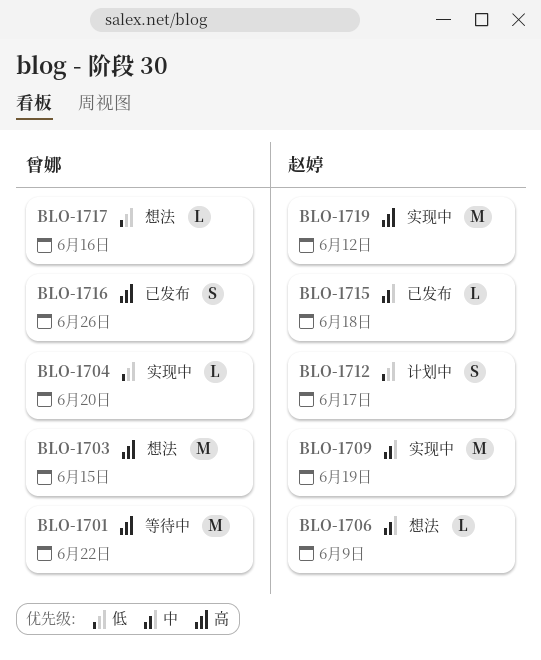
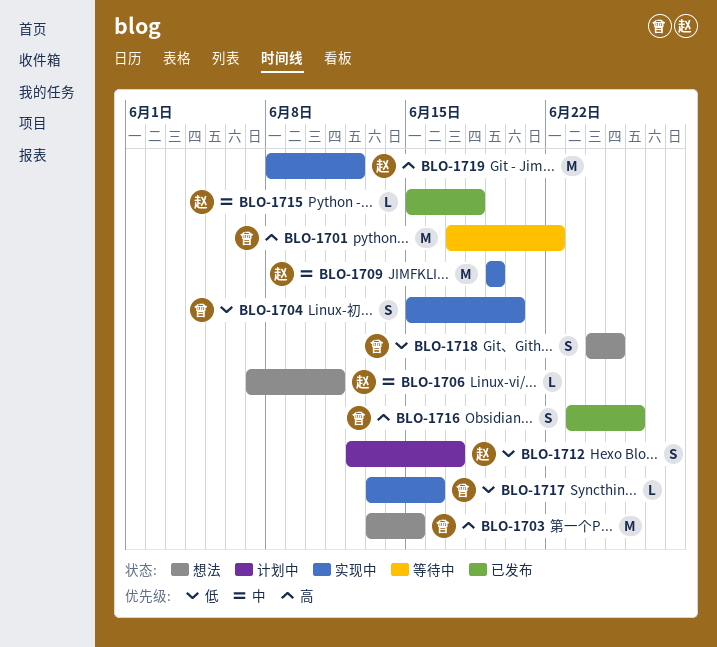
BLO-1704, estimate: L -> S
BLO-1706, due: Jun 9 -> Jun 11
BLO-1717, status: 想法 -> 实现中
BLO-1718: none -> present

